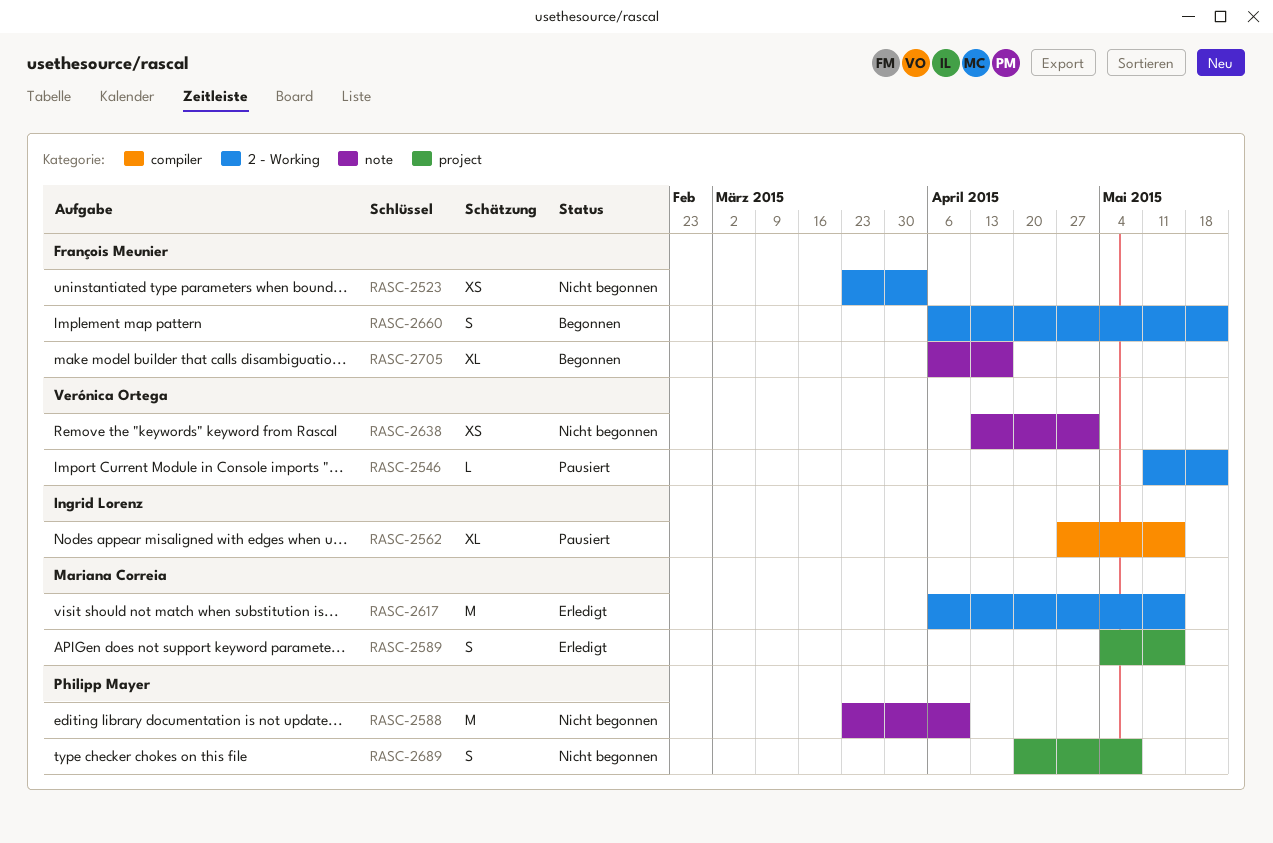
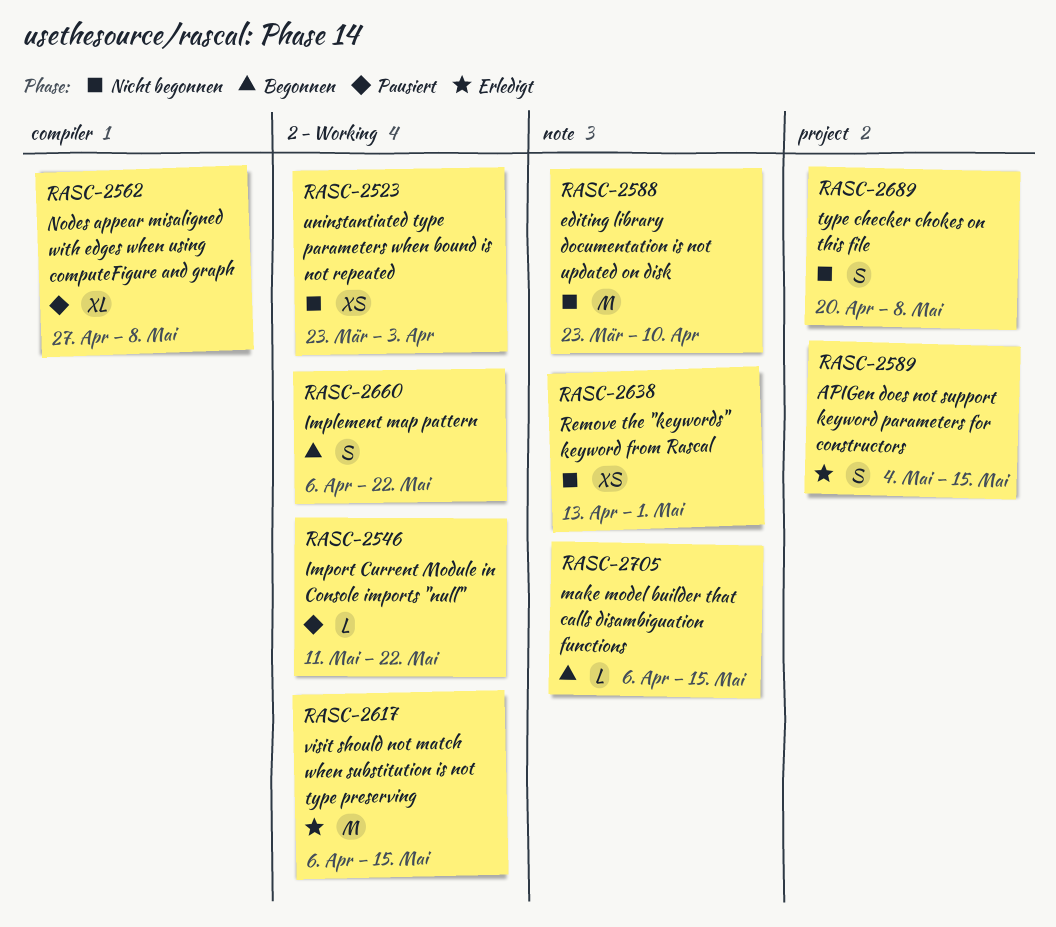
RASC-2562, due: May 15 -> May 8
RASC-2705, estimate: XL -> L
RASC-2705, due: Apr 17 -> May 15

